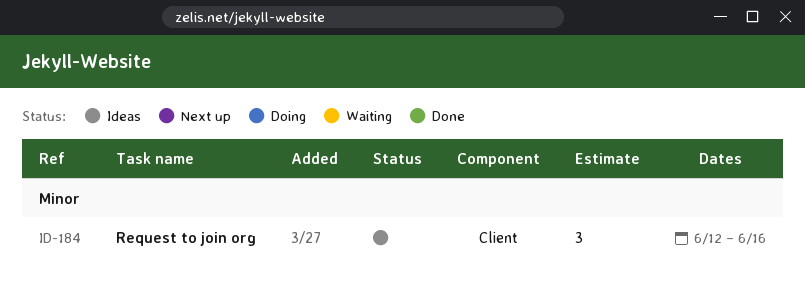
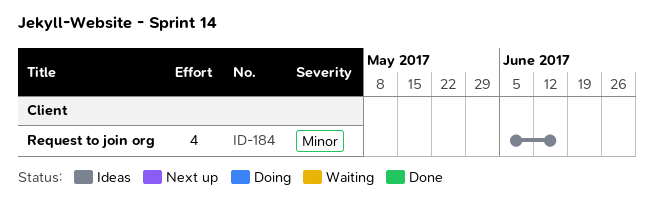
ID-184, estimate: 3 -> 4
ID-184, start: Jun 12 -> Jun 5

